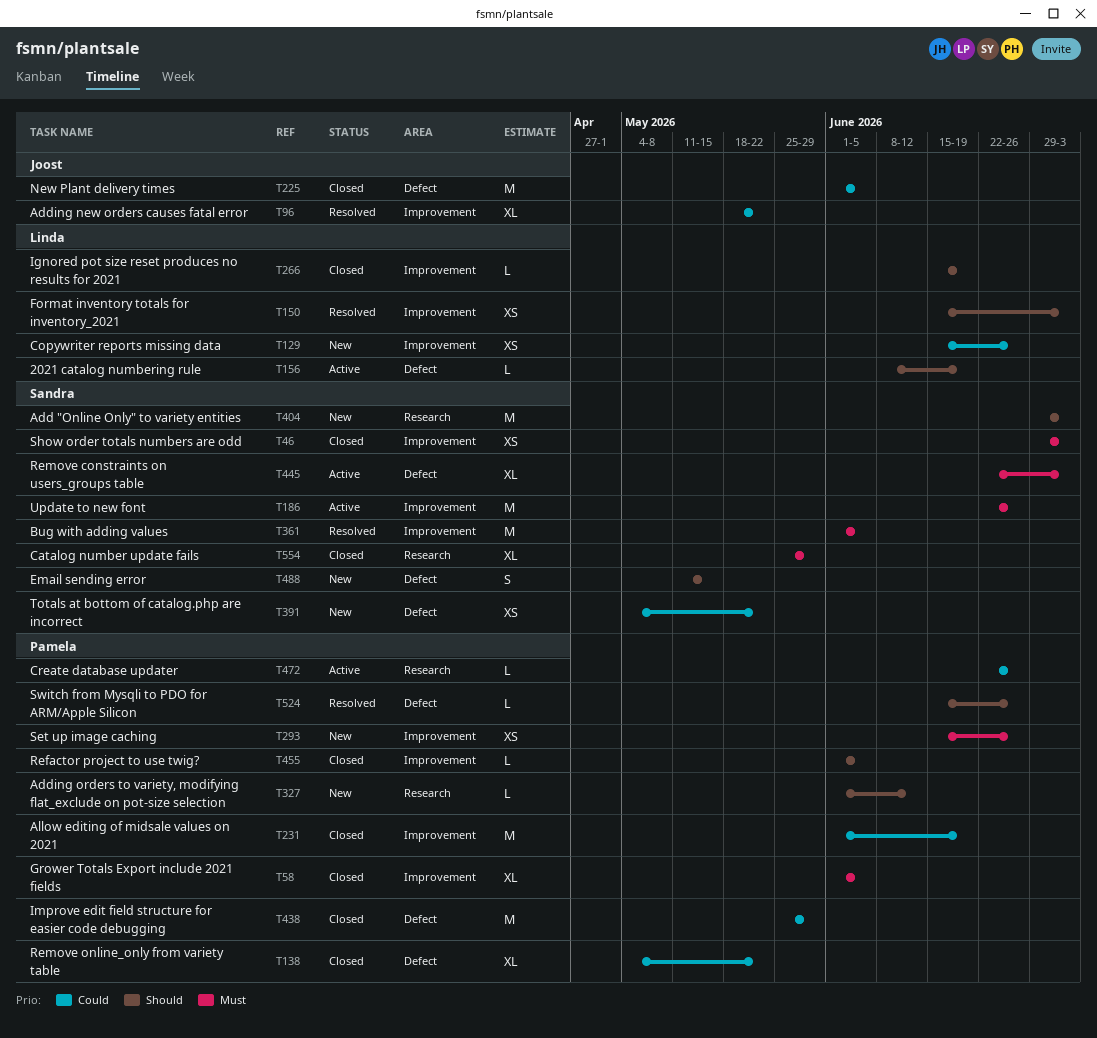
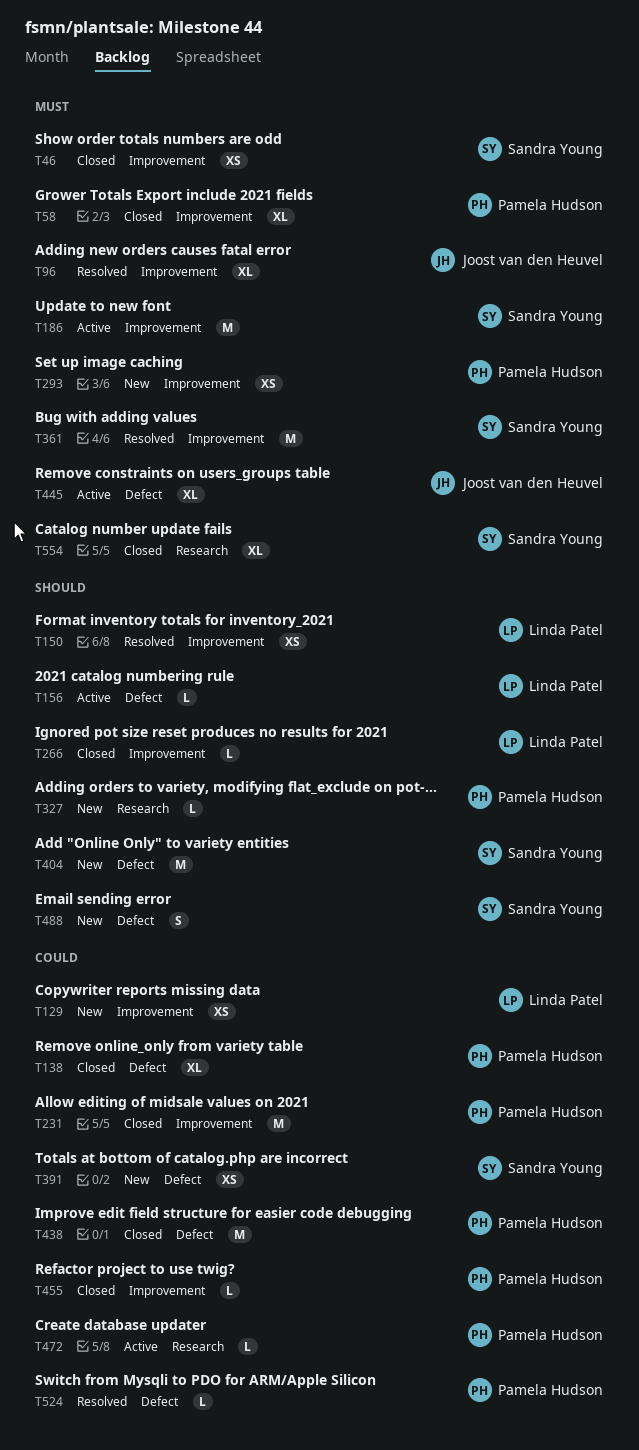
T96, priority: Could -> Must
T225: present -> none
T404, label: Research -> Defect
T445, owner: Sandra Young -> Joost van den Heuvel
T455, priority: Should -> Could
T524, priority: Should -> Could

